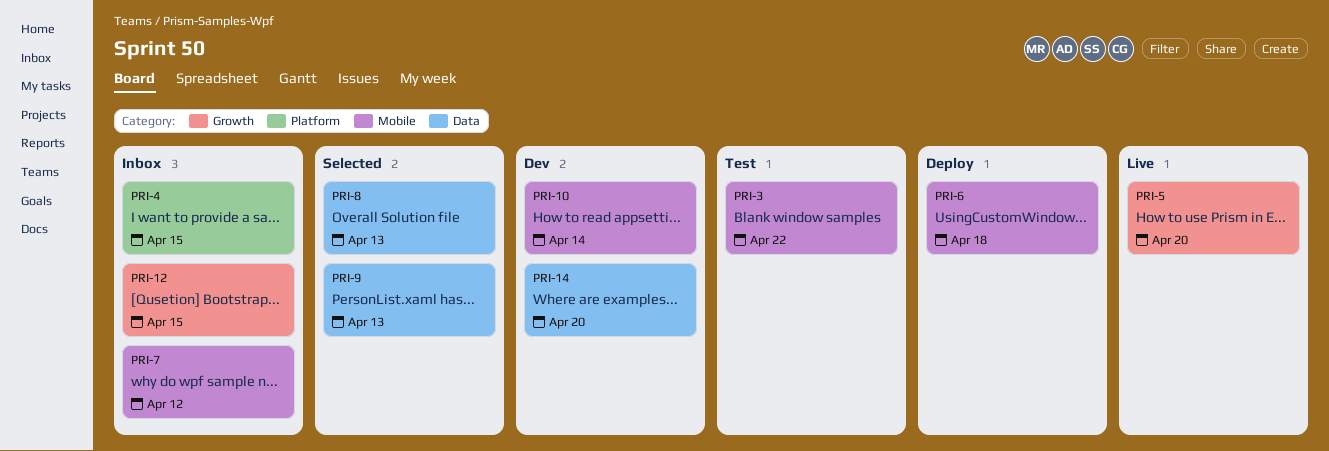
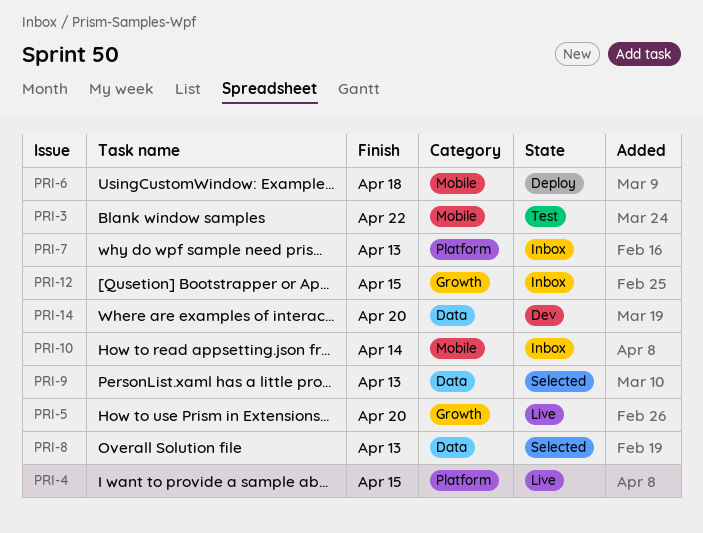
PRI-4, status: Inbox -> Live
PRI-7, label: Mobile -> Platform
PRI-7, due: Apr 12 -> Apr 13
PRI-10, status: Dev -> Inbox

